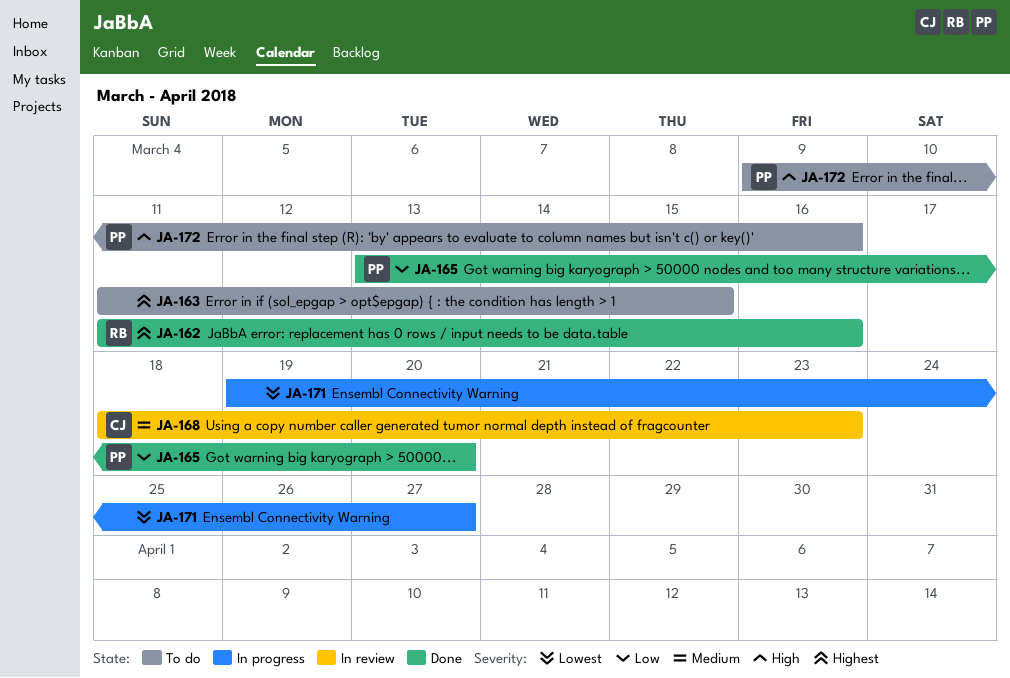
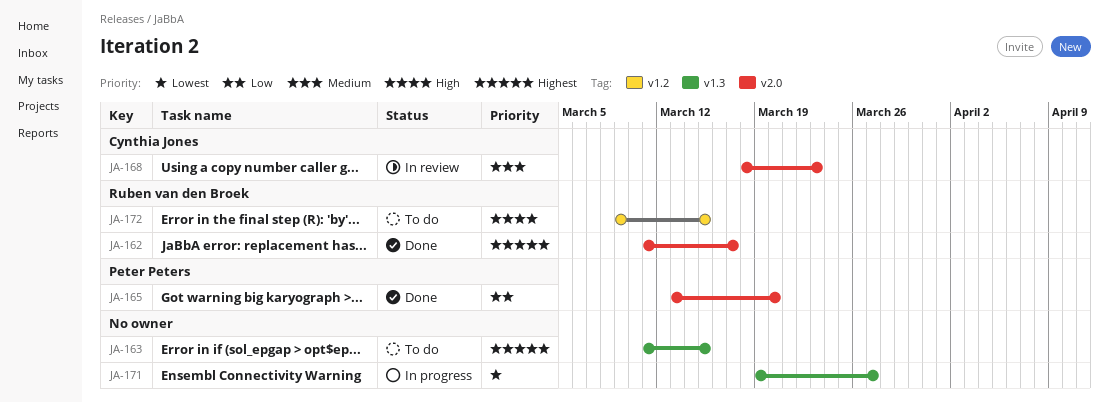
JA-162, due: Mar 16 -> Mar 17
JA-172, owner: Peter Peters -> Ruben van den Broek
JA-172, due: Mar 16 -> Mar 15

